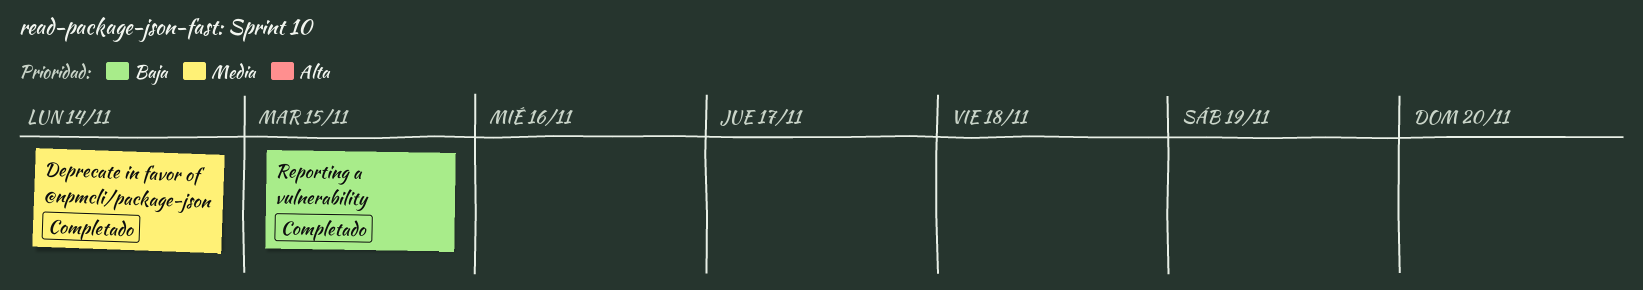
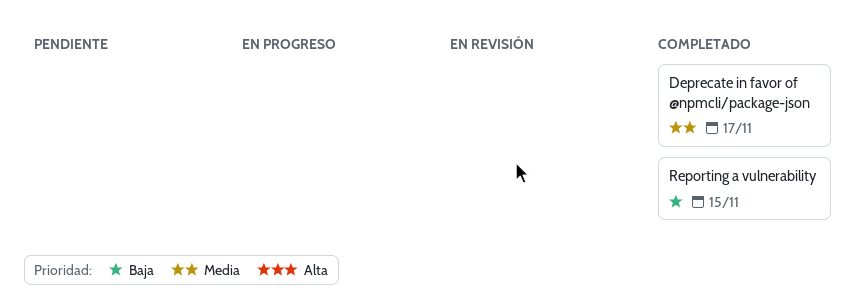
Deprecate in favor of @npmcli/package-json, due: Nov 14 -> Nov 17

